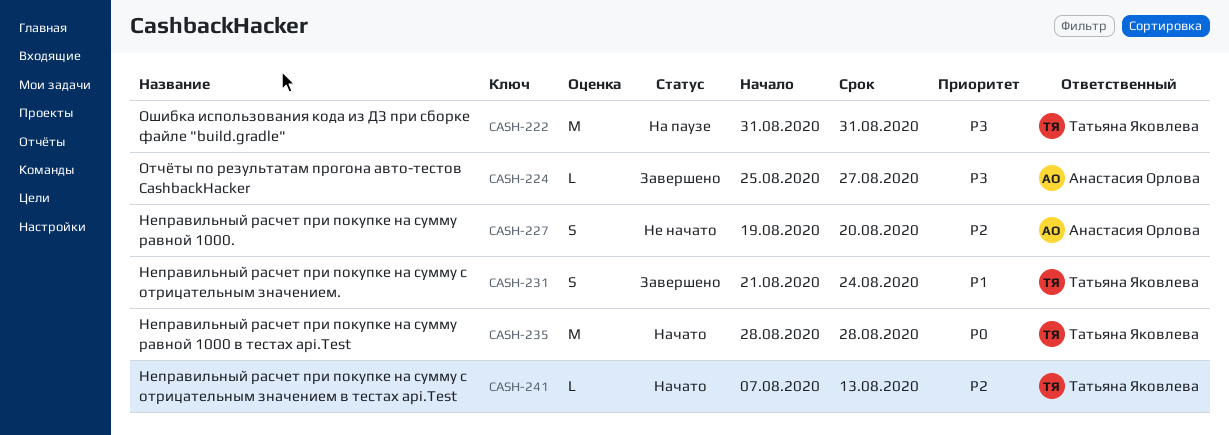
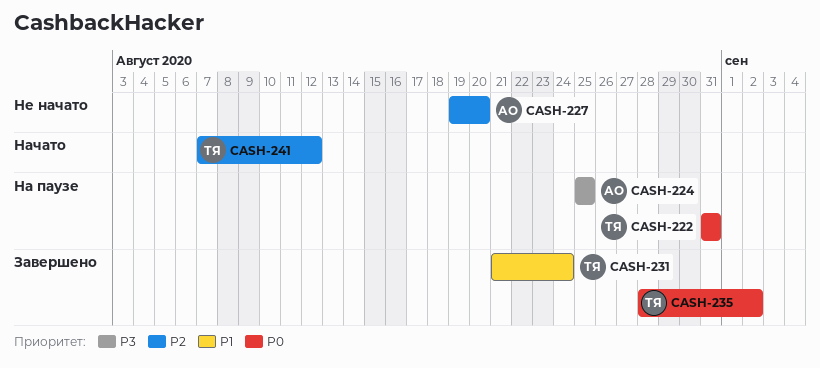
CASH-222, priority: P3 -> P0
CASH-224, status: Завершено -> На паузе
CASH-224, due: Aug 27 -> Aug 25
CASH-235, status: Начато -> Завершено
CASH-235, due: Aug 28 -> Sep 2
CASH-241, due: Aug 13 -> Aug 12

